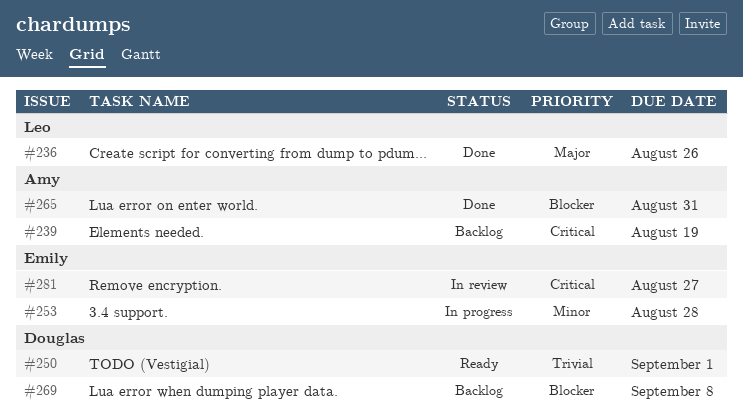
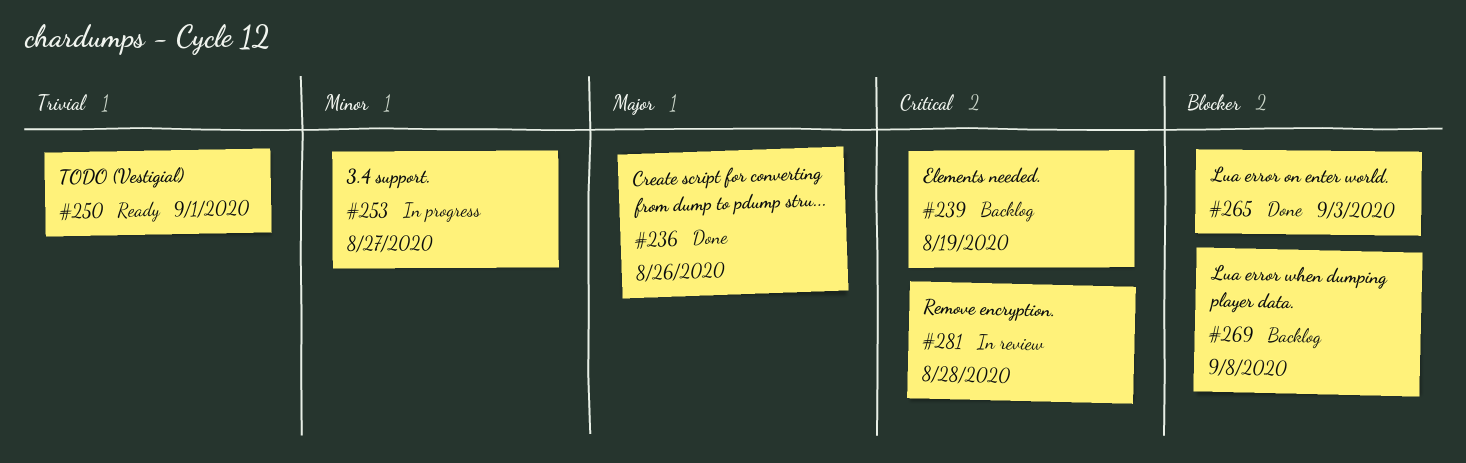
#253, due: Aug 28 -> Aug 27
#265, due: Aug 31 -> Sep 3
#281, due: Aug 27 -> Aug 28

